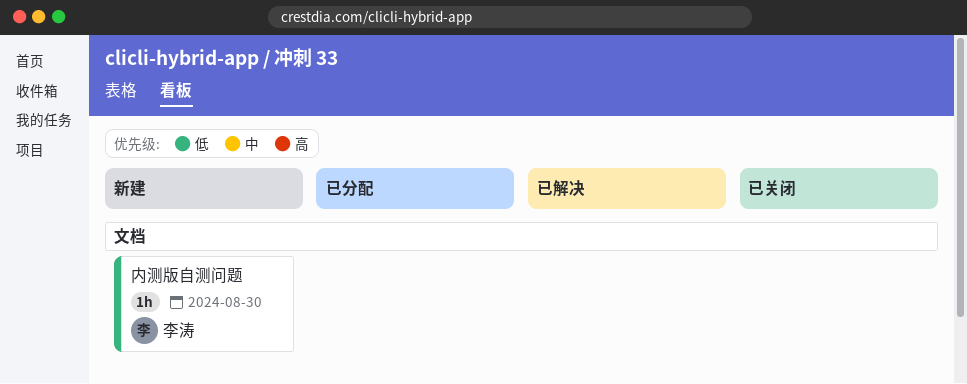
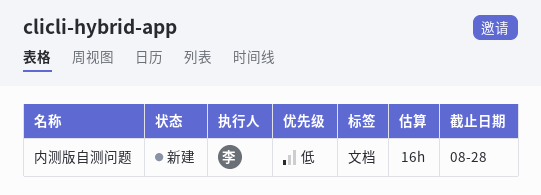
内测版自测问题, estimate: 1h -> 16h
内测版自测问题, due: Aug 30 -> Aug 28

